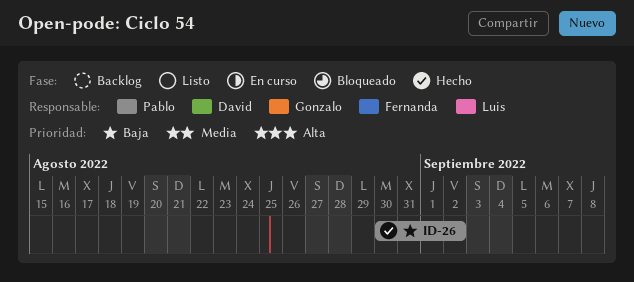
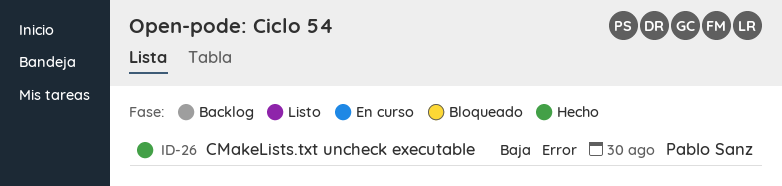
ID-26, due: Sep 2 -> Aug 30

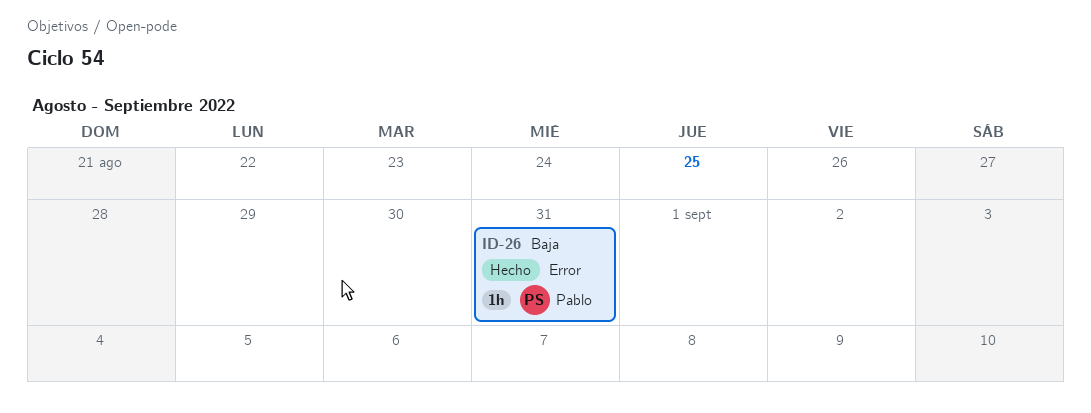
ID-26, due: Aug 30 -> Aug 31

